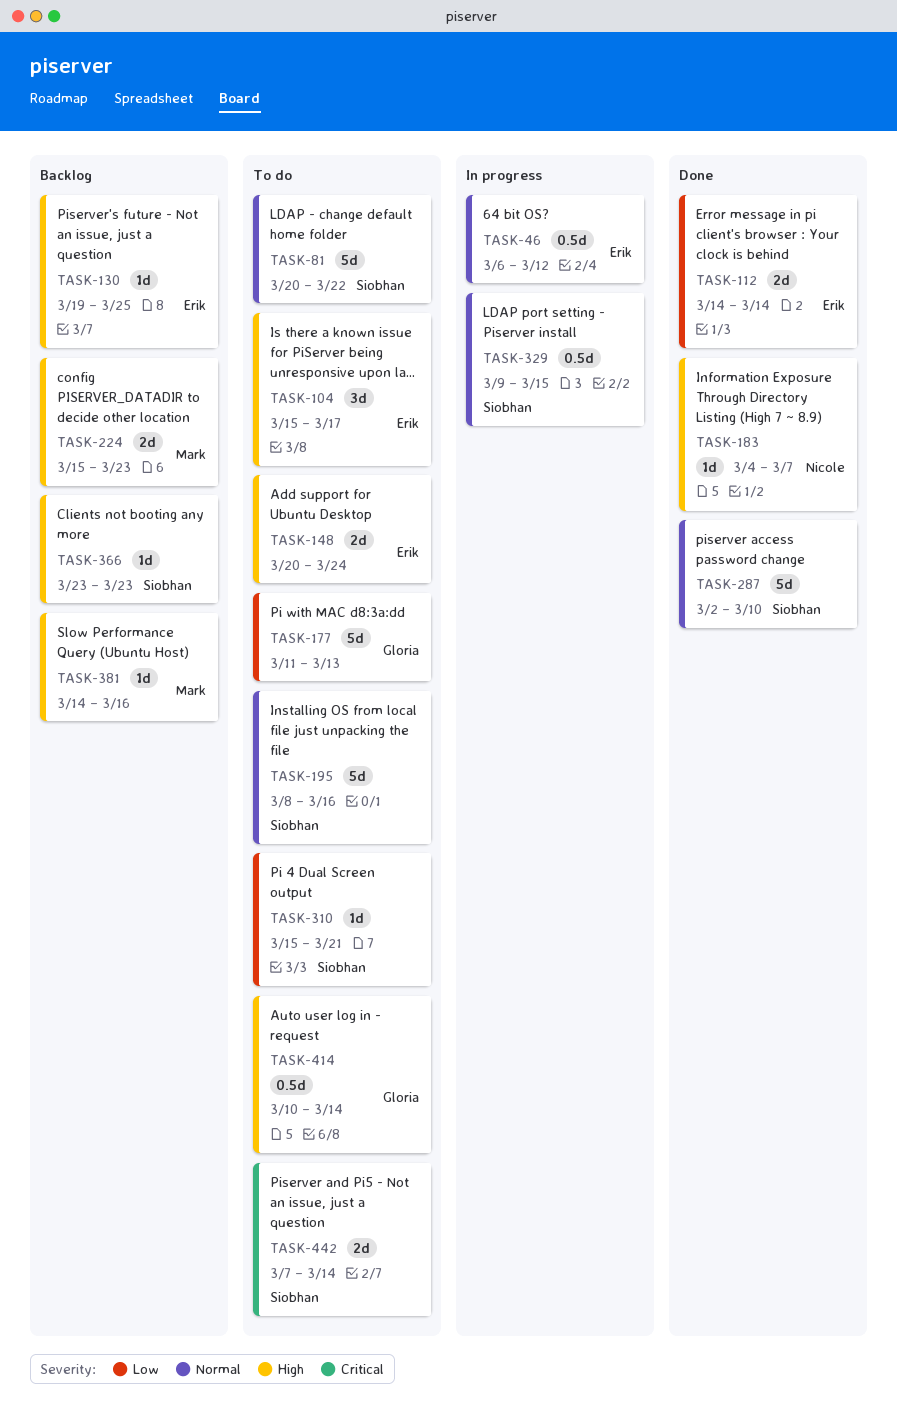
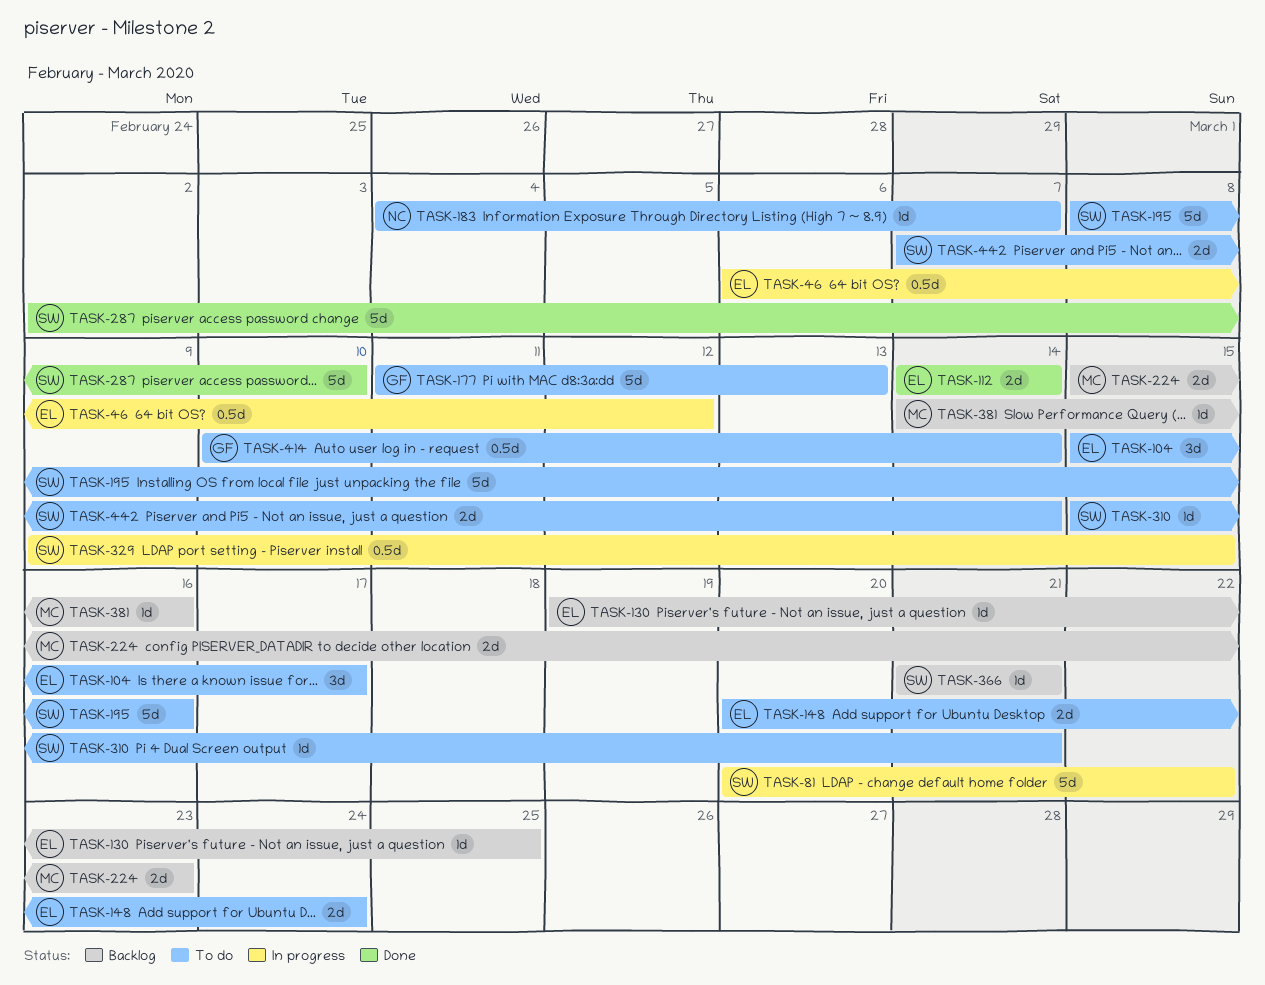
TASK-81, status: To do -> In progress
TASK-183, status: Done -> To do
TASK-366, start: Mar 23 -> Mar 21
TASK-366, due: Mar 23 -> Mar 21

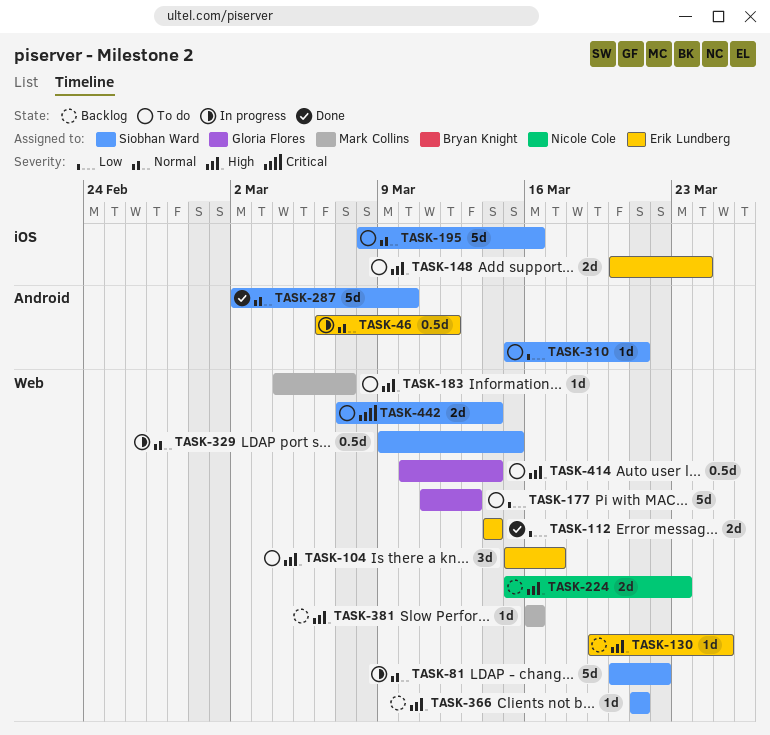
TASK-183, owner: Nicole Cole -> Mark Collins
TASK-224, owner: Mark Collins -> Nicole Cole
TASK-381, start: Mar 14 -> Mar 16

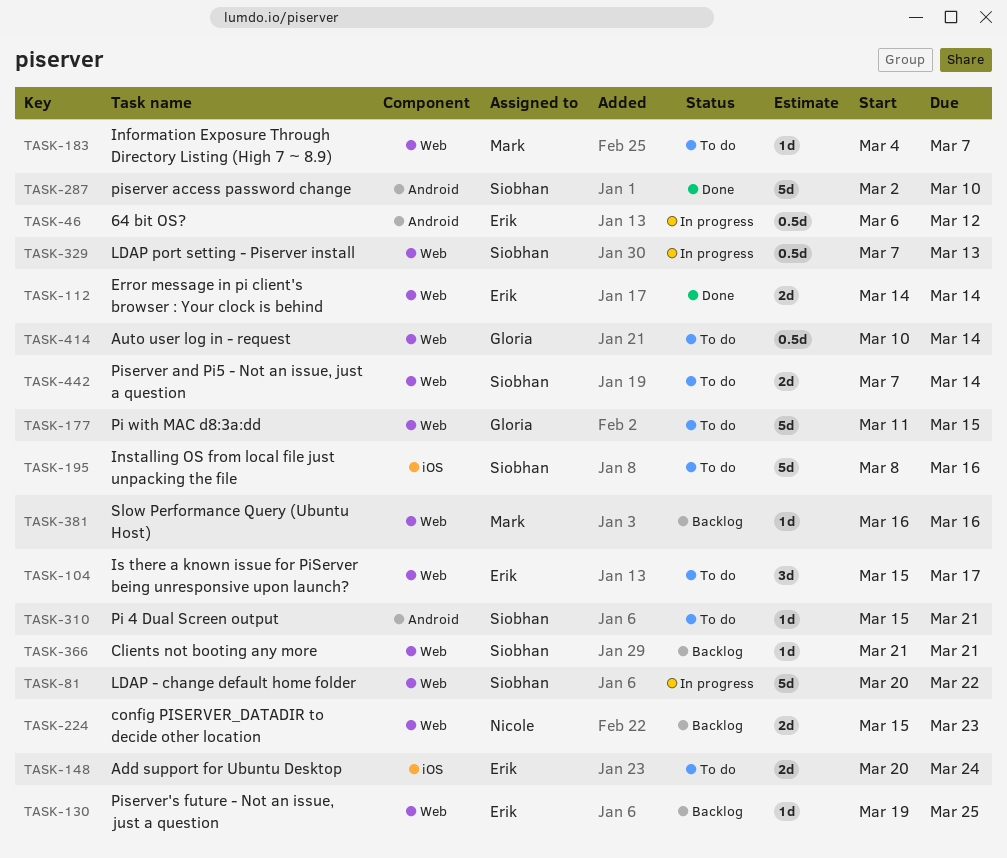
TASK-177, due: Mar 13 -> Mar 15
TASK-329, start: Mar 9 -> Mar 7
TASK-329, due: Mar 15 -> Mar 13

